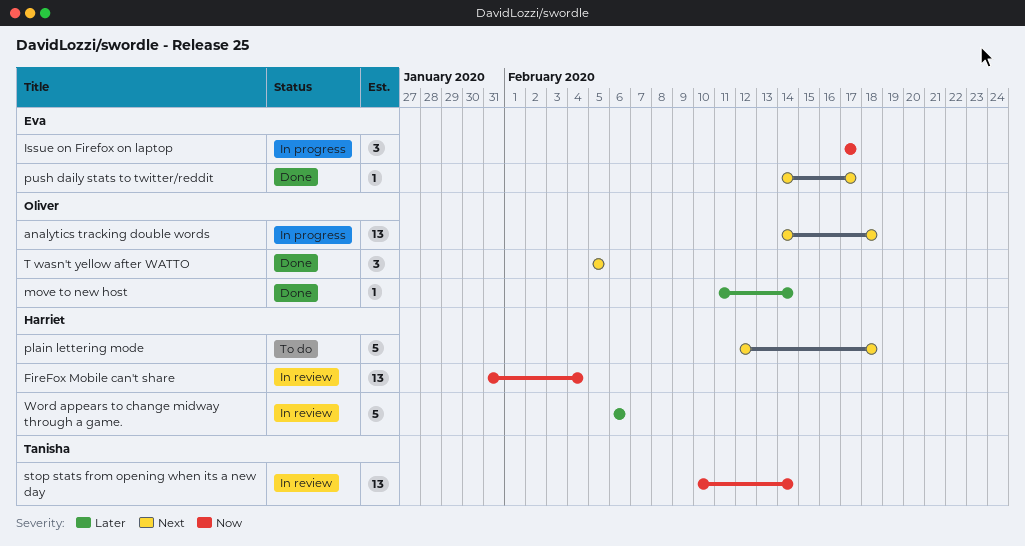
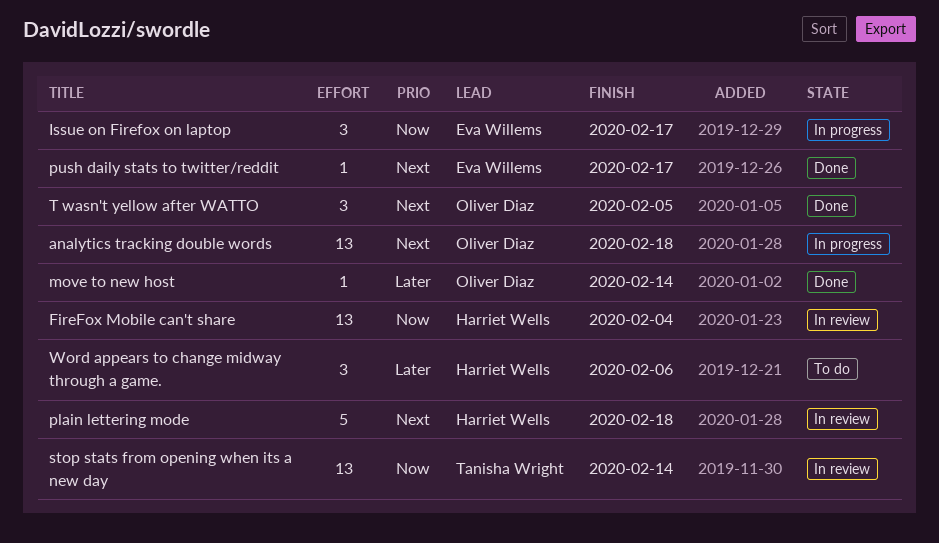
plain lettering mode, status: To do -> In review
Word appears to change midway through a game., status: In review -> To do
Word appears to change midway through a game., estimate: 5 -> 3

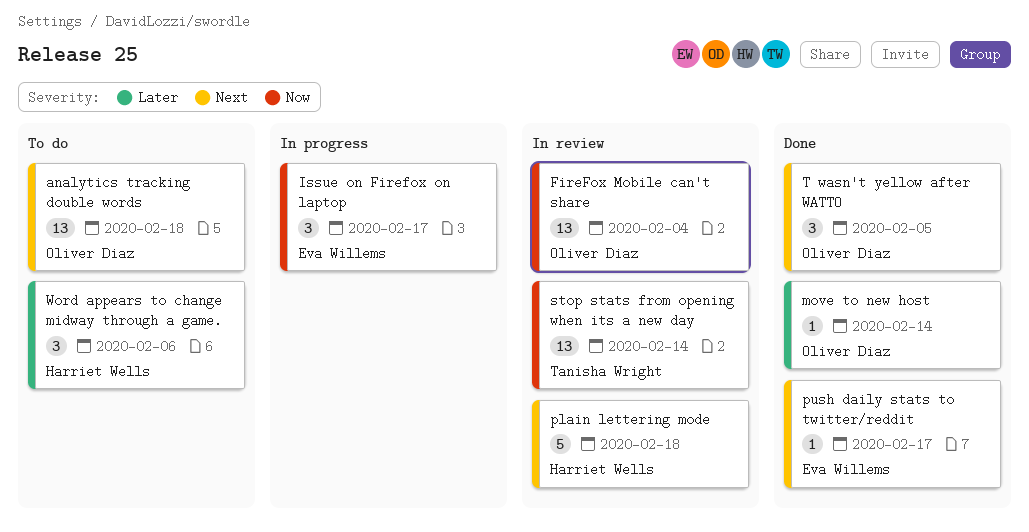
analytics tracking double words, status: In progress -> To do
FireFox Mobile can't share, owner: Harriet Wells -> Oliver Diaz

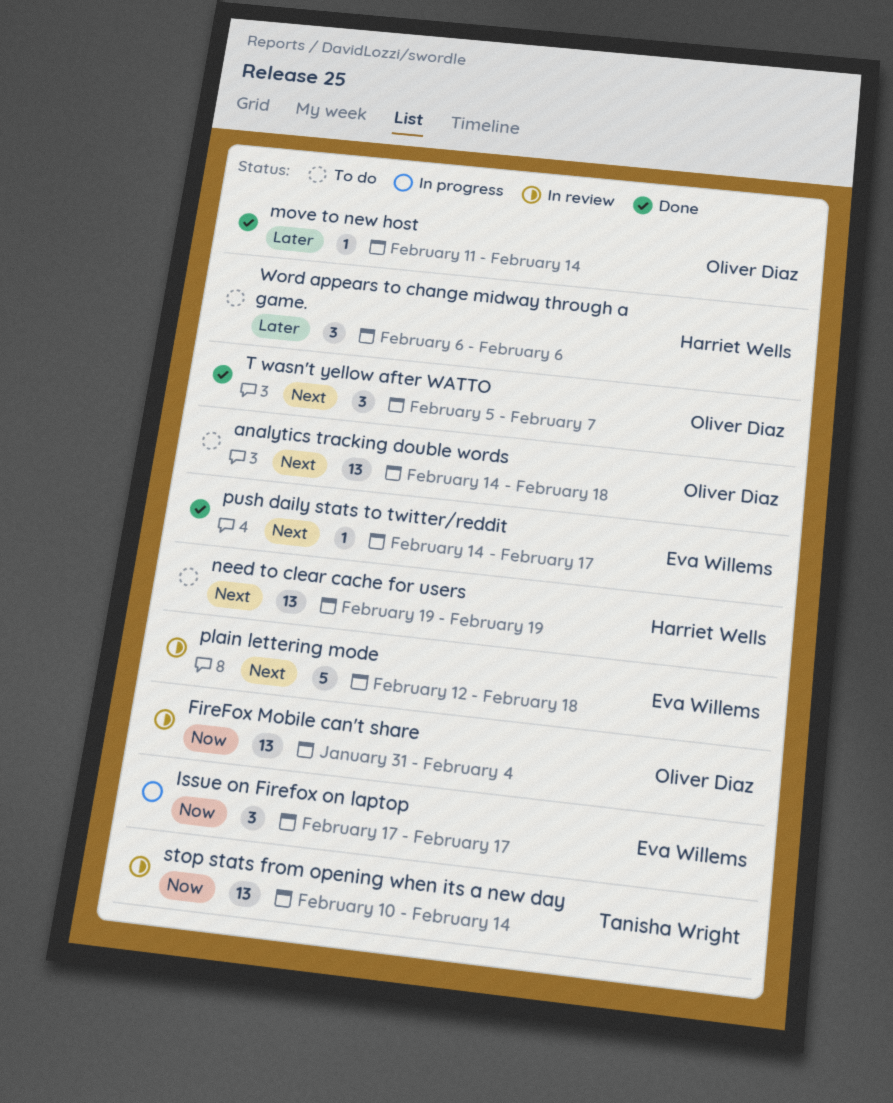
need to clear cache for users: none -> present
plain lettering mode, owner: Harriet Wells -> Eva Willems
T wasn't yellow after WATTO, due: Feb 5 -> Feb 7

